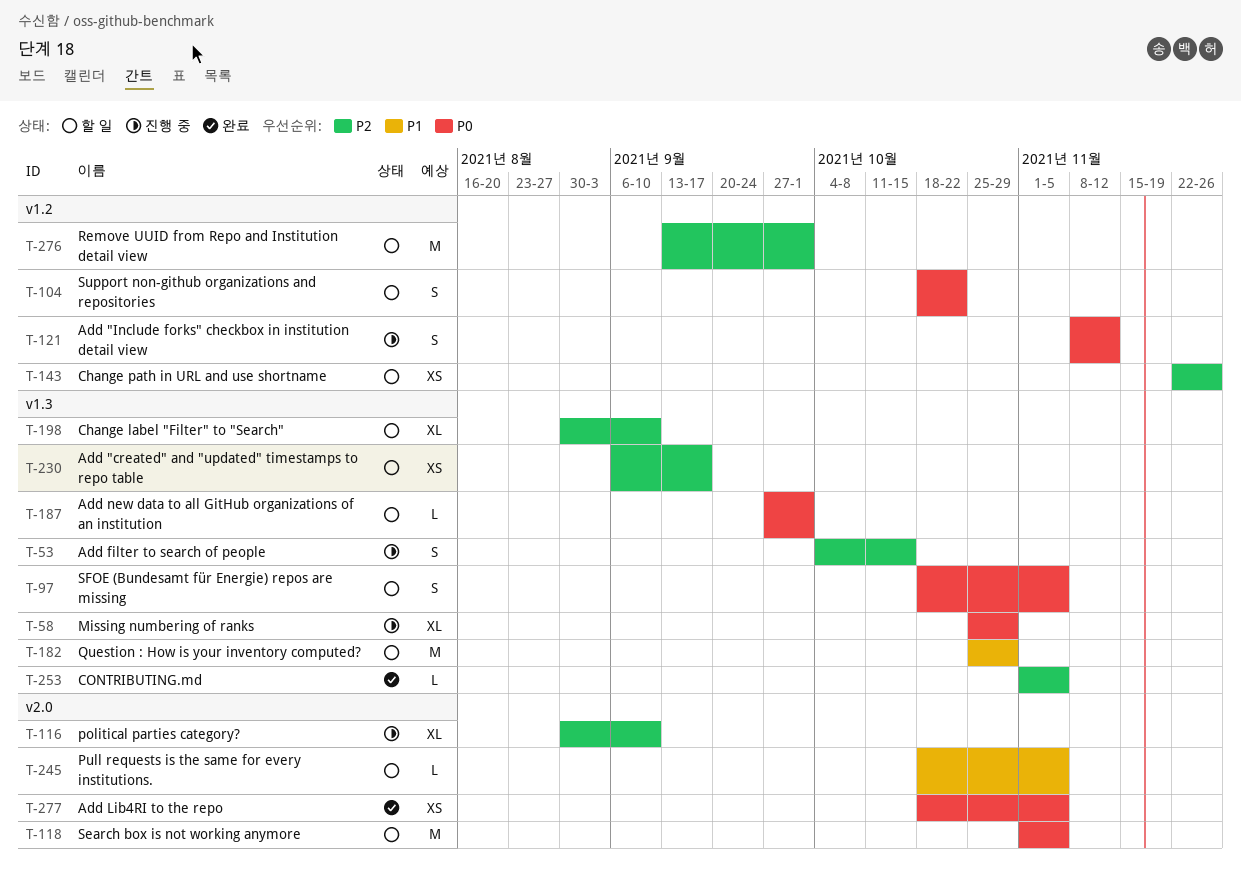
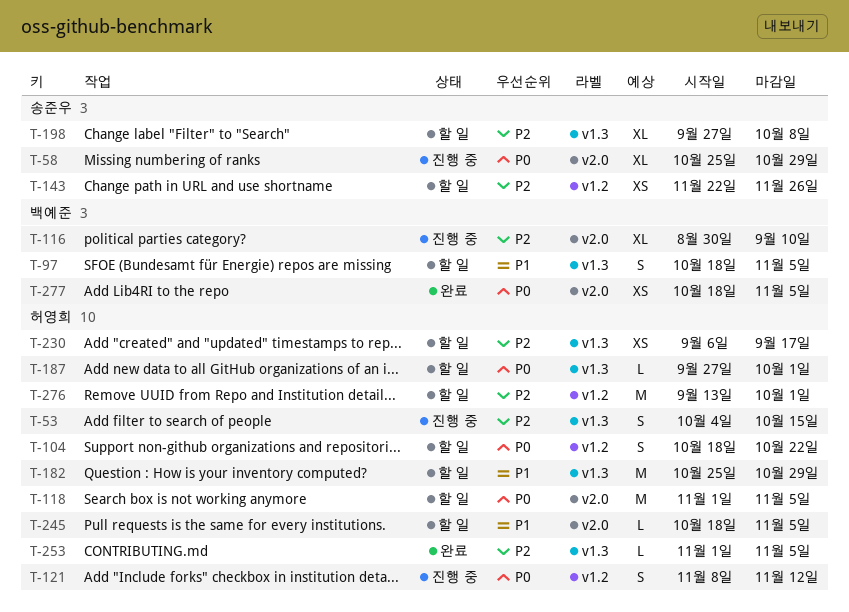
T-58, label: v1.3 -> v2.0
T-97, priority: P0 -> P1
T-198, start: Aug 30 -> Sep 27
T-198, due: Sep 10 -> Oct 8

